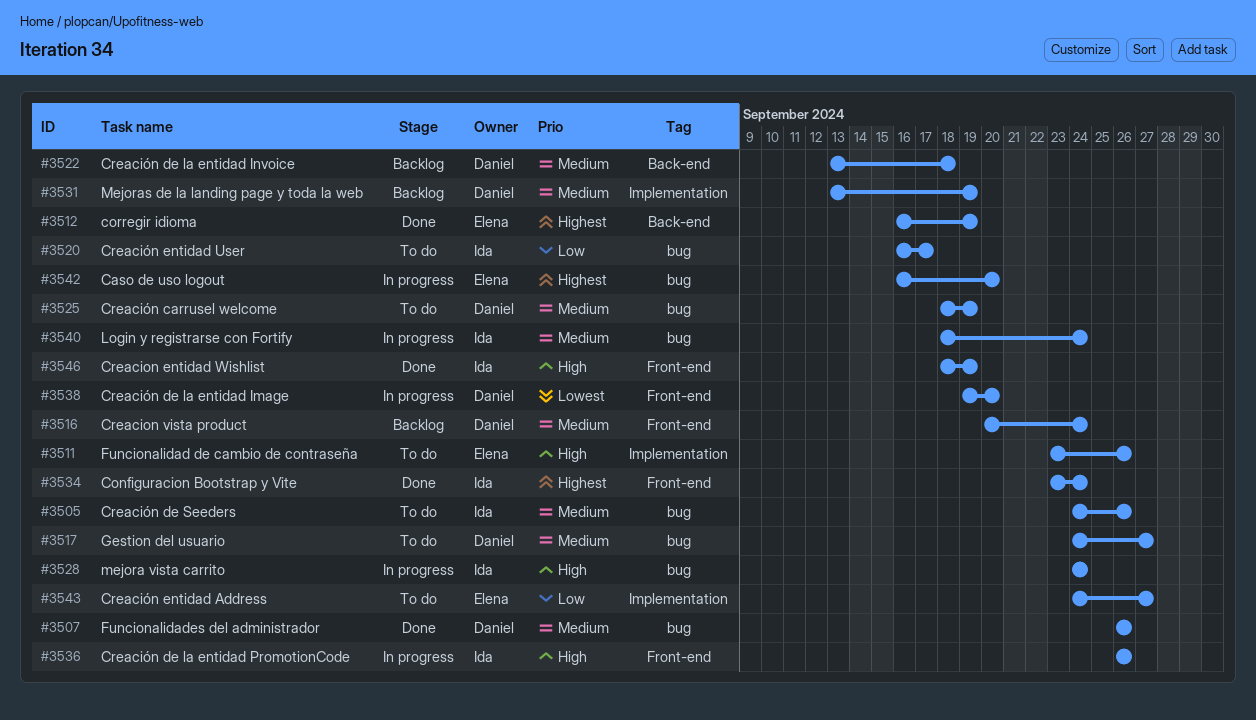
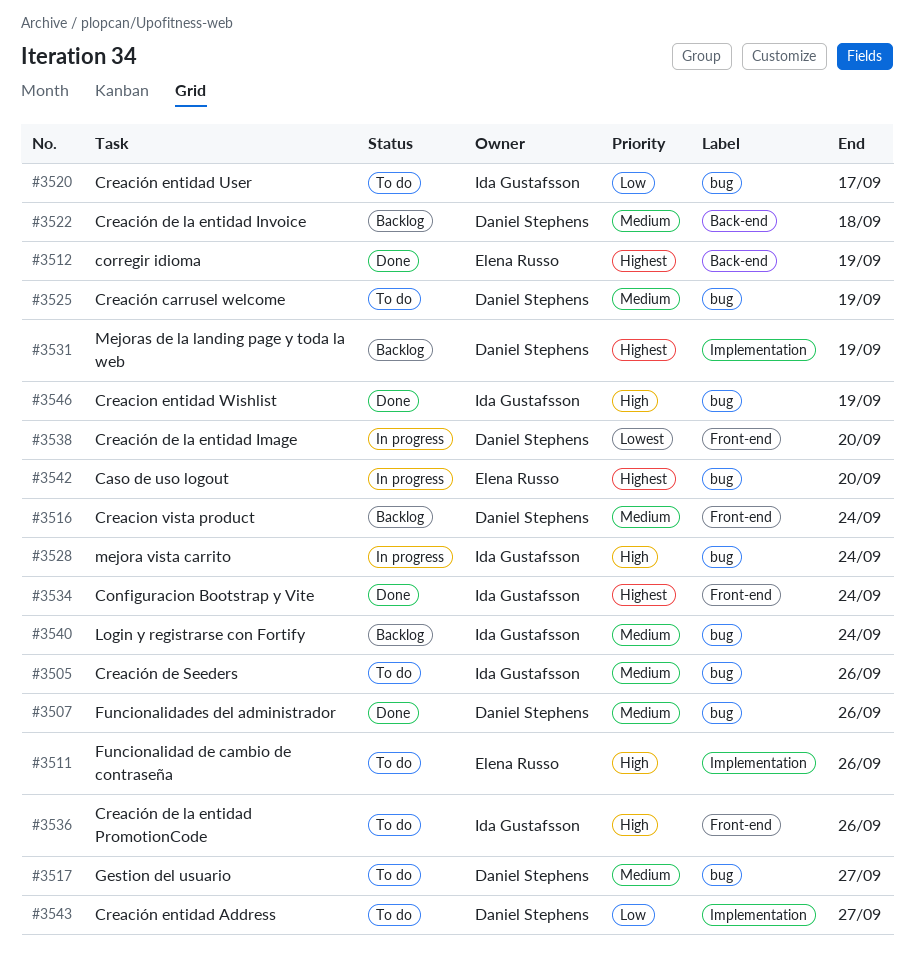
#3531, priority: Medium -> Highest
#3536, status: In progress -> To do
#3540, status: In progress -> Backlog
#3543, owner: Elena Russo -> Daniel Stephens
#3546, label: Front-end -> bug

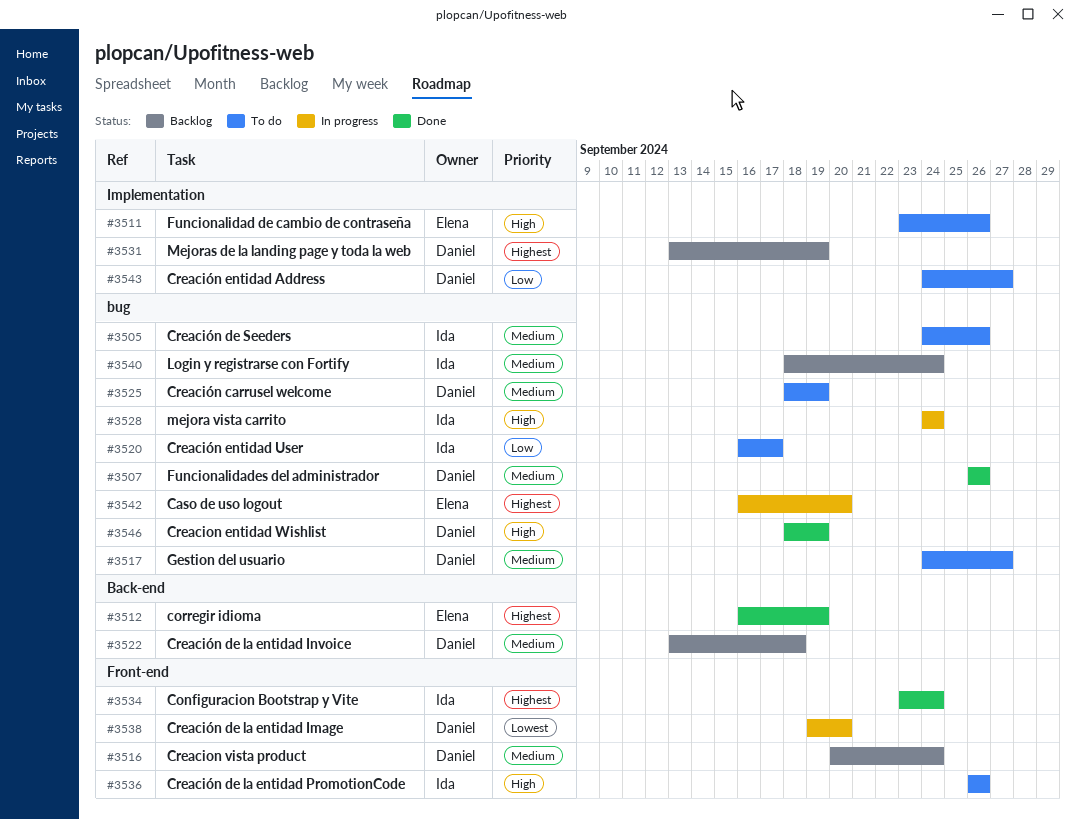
#3546, owner: Ida Gustafsson -> Daniel Stephens

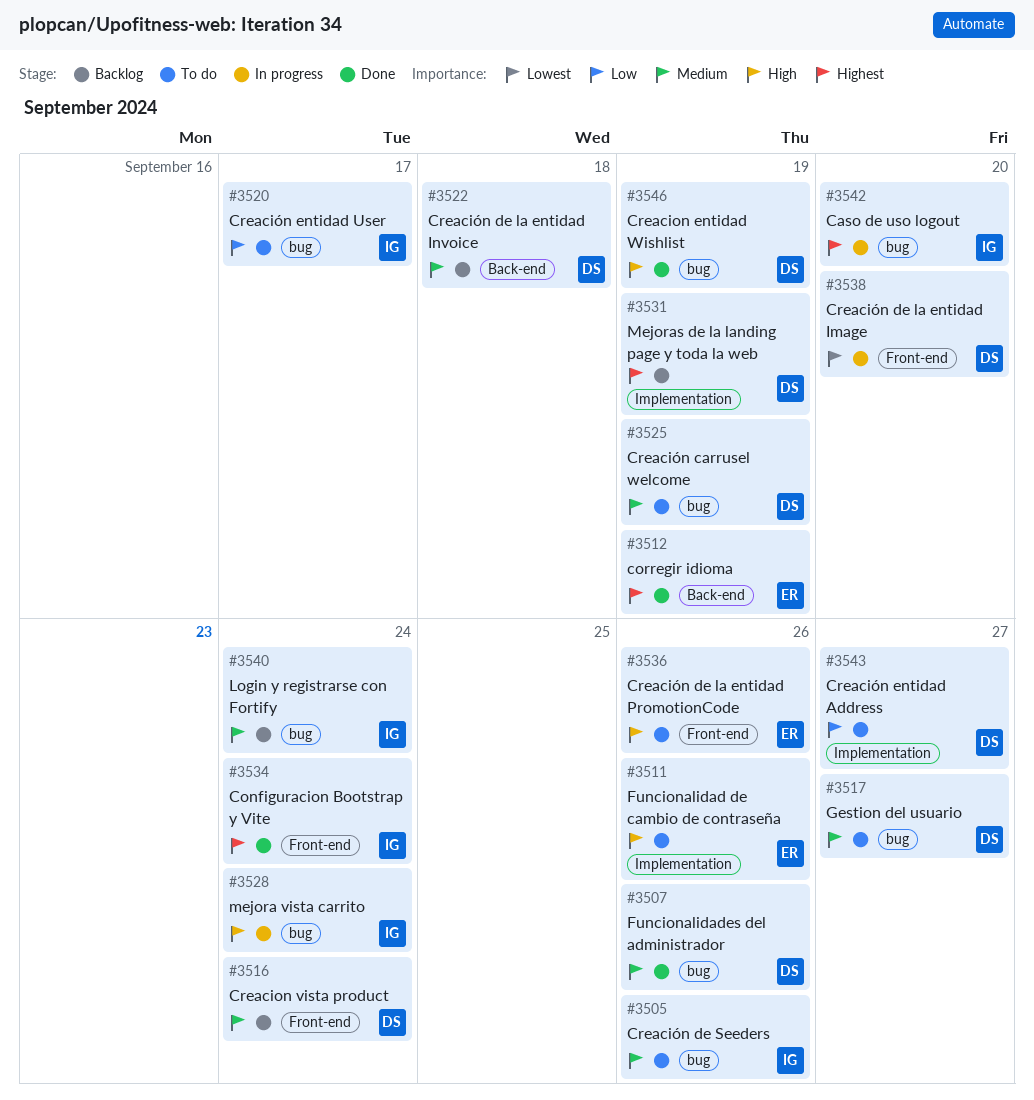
#3536, owner: Ida -> Elena
#3542, owner: Elena -> Ida

